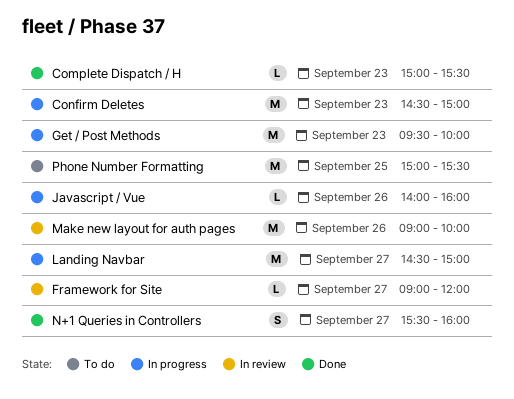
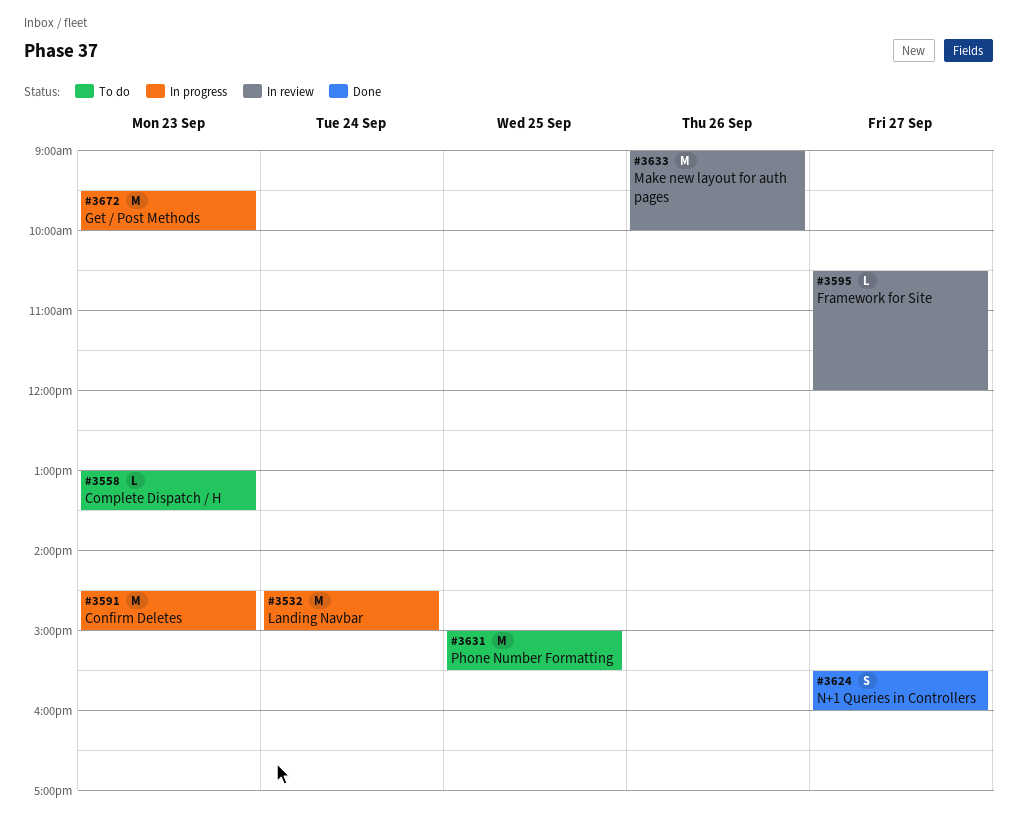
Complete Dispatch / H, status: Done -> To do
Complete Dispatch / H, begins: 15:00 -> 13:00
Complete Dispatch / H, ends: 15:30 -> 13:30
Framework for Site, begins: 09:00 -> 10:30
Javascript / Vue: present -> none
Landing Navbar, day: Sep 27 -> Sep 24

